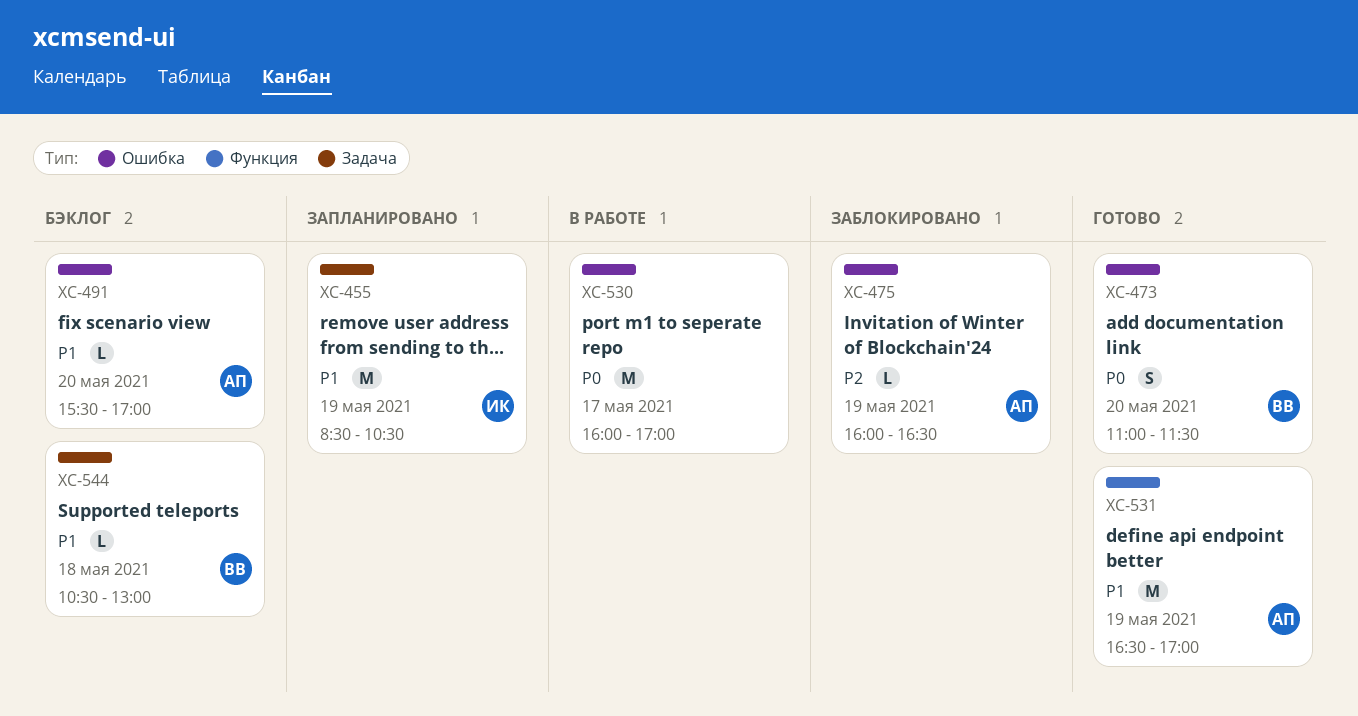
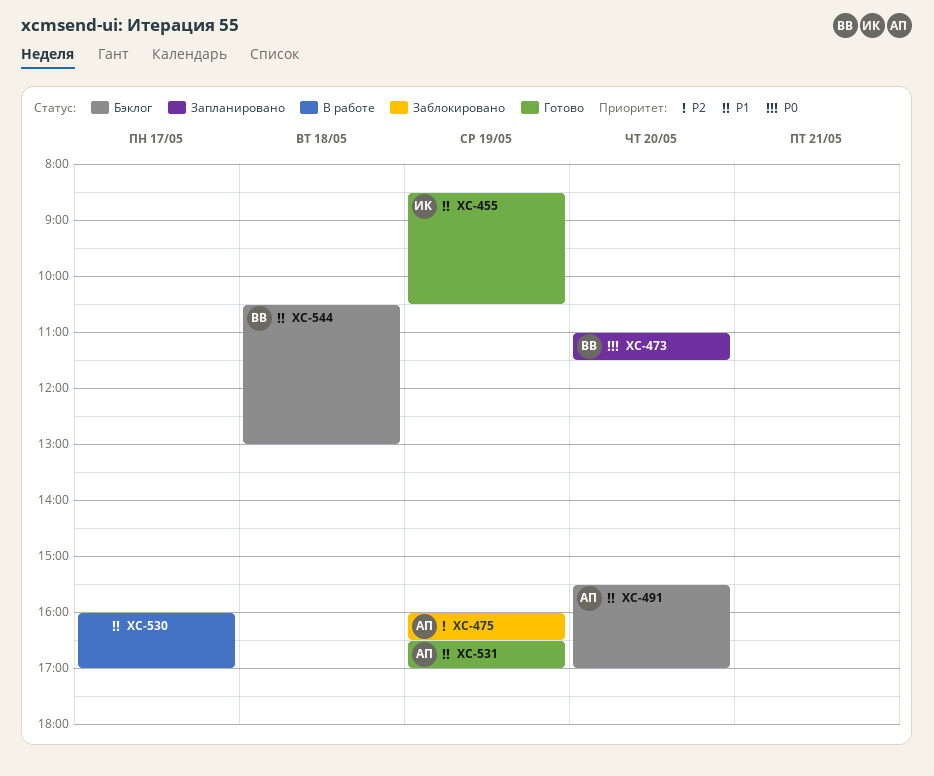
XC-455, status: Запланировано -> Готово
XC-473, status: Готово -> Запланировано
XC-530, priority: P0 -> P1

